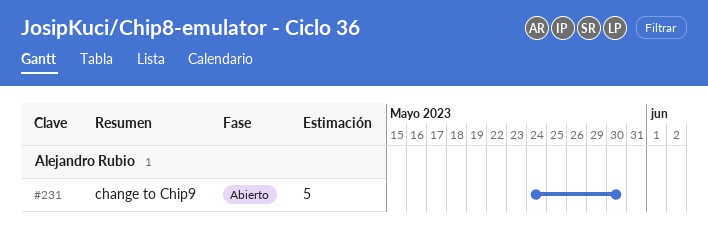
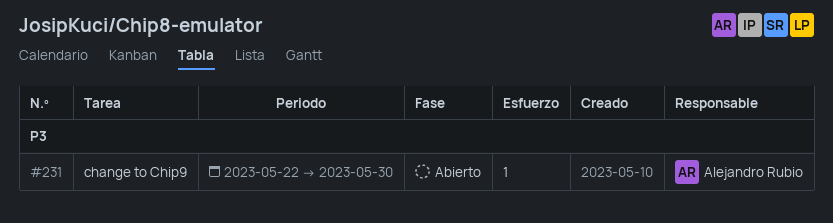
#231, estimate: 5 -> 1
#231, start: May 24 -> May 22

